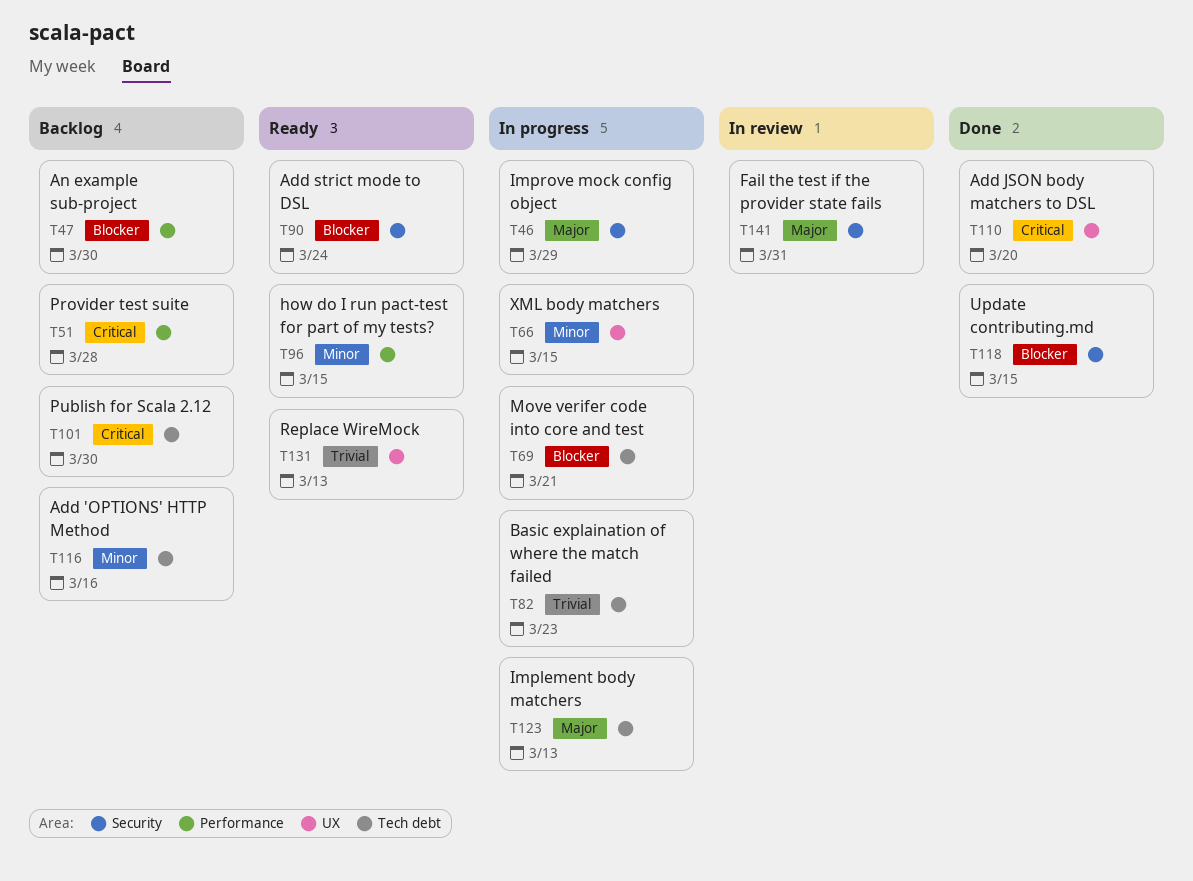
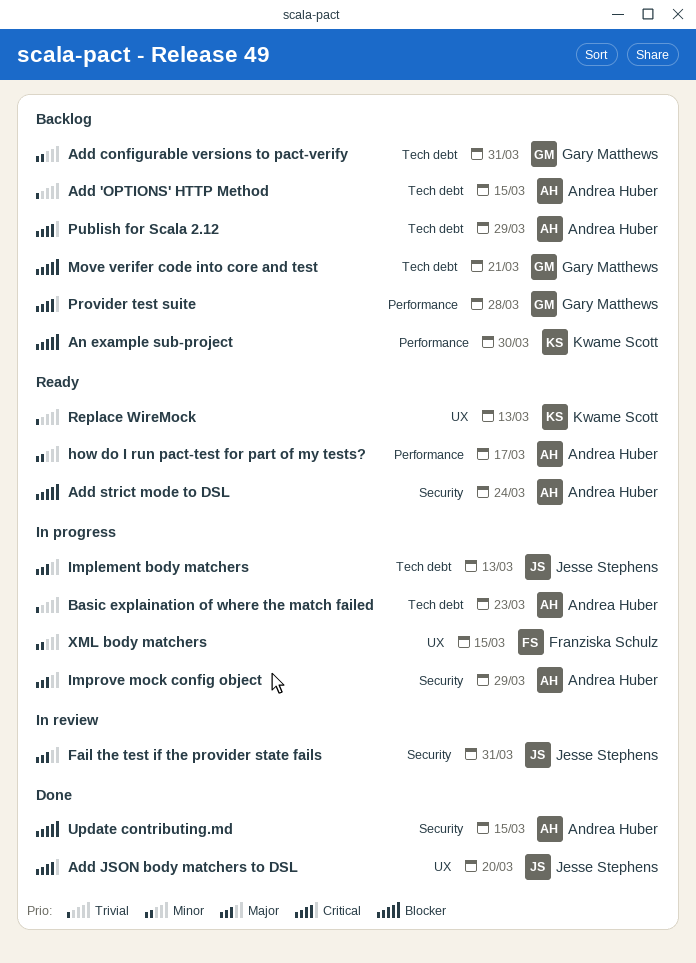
Add 'OPTIONS' HTTP Method, priority: Minor -> Trivial
Add 'OPTIONS' HTTP Method, due: Mar 16 -> Mar 15
Add configurable versions to pact-verify: none -> present
how do I run pact-test for part of my tests?, due: Mar 15 -> Mar 17
Move verifer code into core and test, status: In progress -> Backlog
Publish for Scala 2.12, due: Mar 30 -> Mar 29

